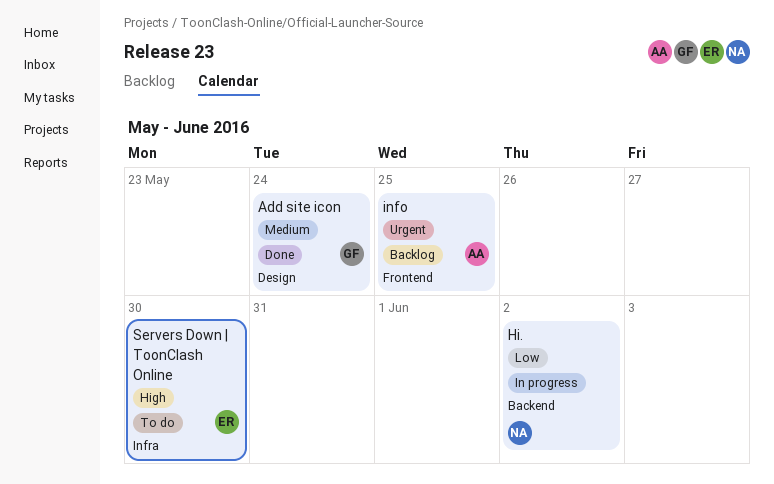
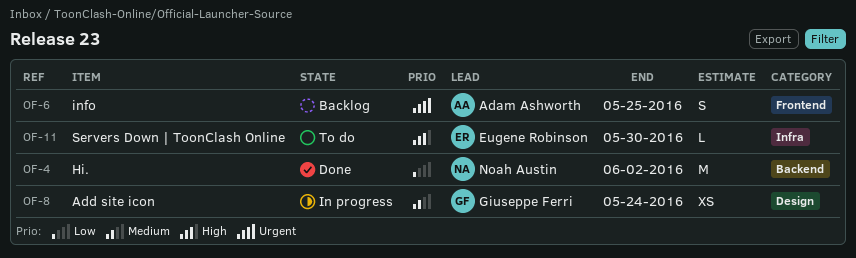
Add site icon, status: Done -> In progress
Hi., status: In progress -> Done

